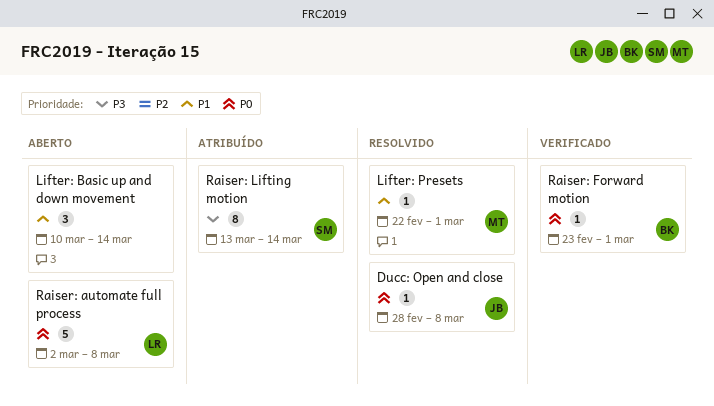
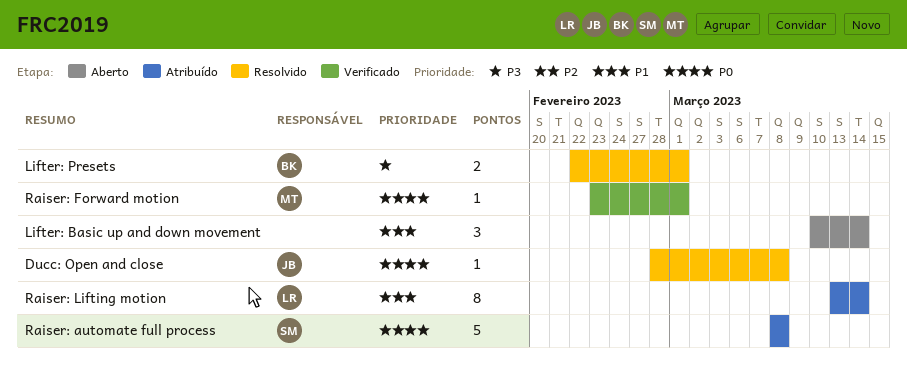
Lifter: Presets, owner: MT -> BK
Lifter: Presets, priority: P1 -> P3
Lifter: Presets, estimate: 1 -> 2
Raiser: automate full process, status: Aberto -> Atribuído
Raiser: automate full process, owner: LR -> SM
Raiser: automate full process, start: Mar 2 -> Mar 8
Raiser: Forward motion, owner: BK -> MT
Raiser: Lifting motion, owner: SM -> LR
Raiser: Lifting motion, priority: P3 -> P1

